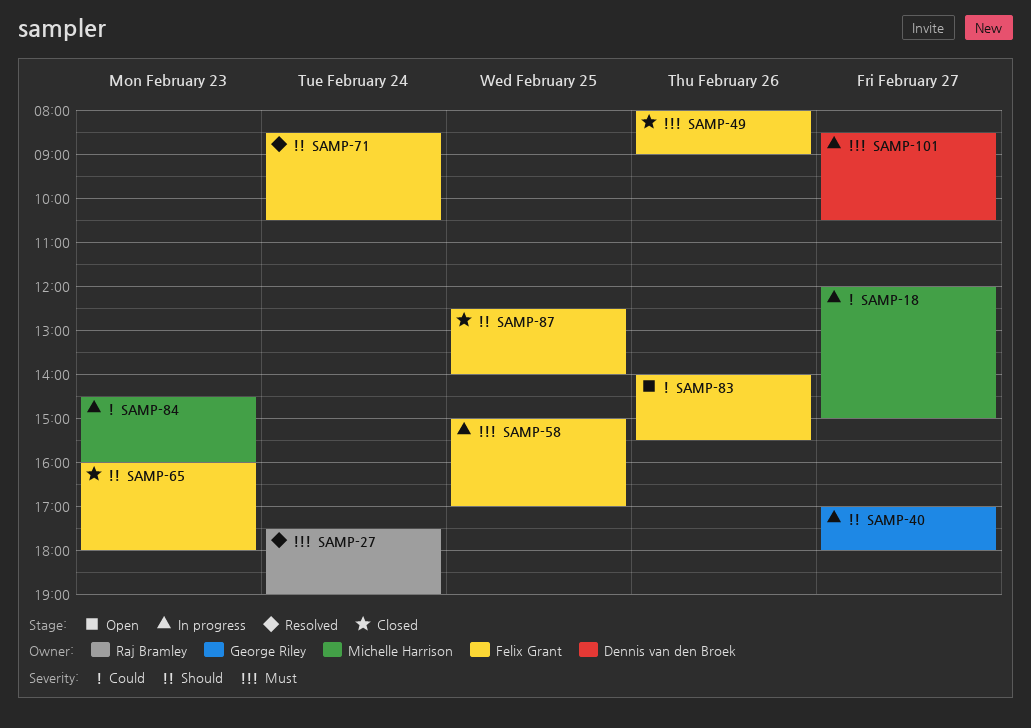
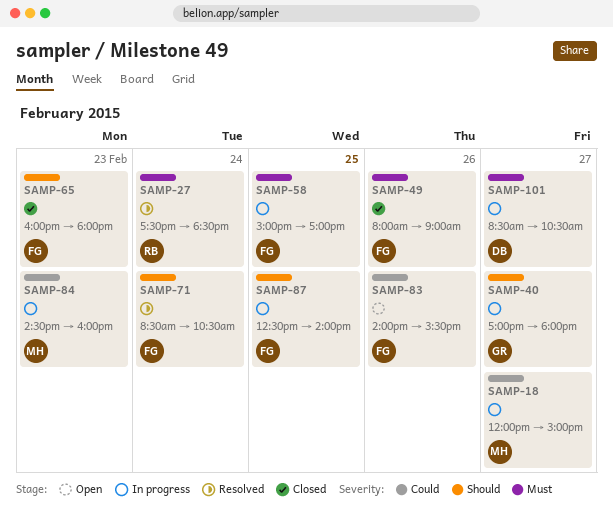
SAMP-27, ends: 19:00 -> 18:30
SAMP-87, status: Closed -> In progress

